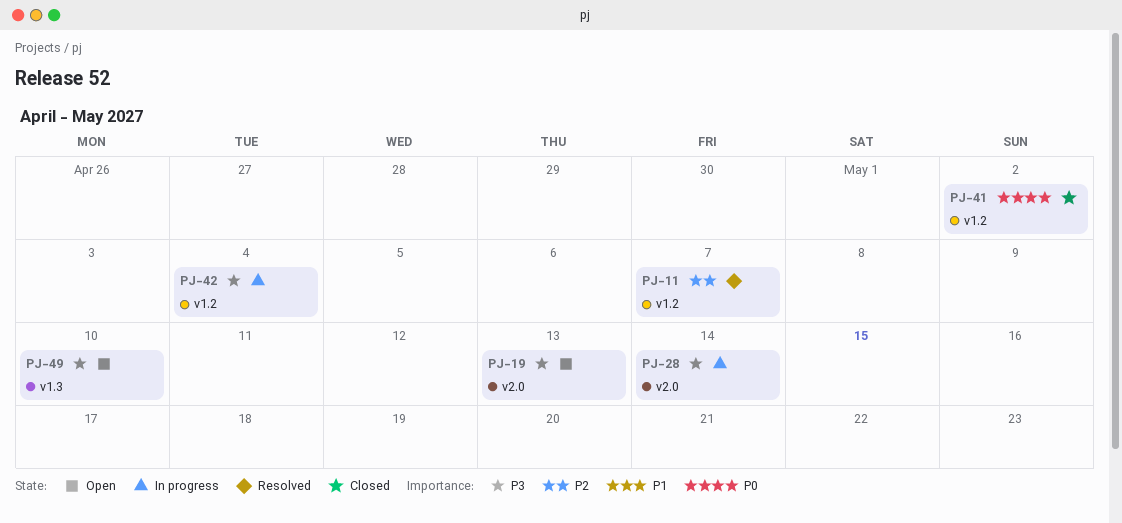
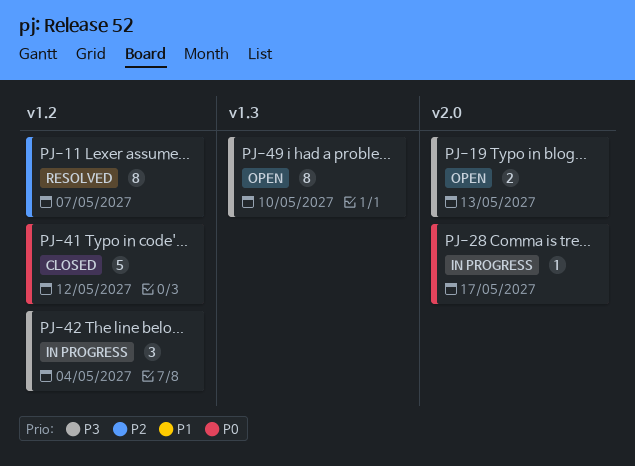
PJ-28, priority: P3 -> P0
PJ-28, due: May 14 -> May 17
PJ-41, due: May 2 -> May 12

